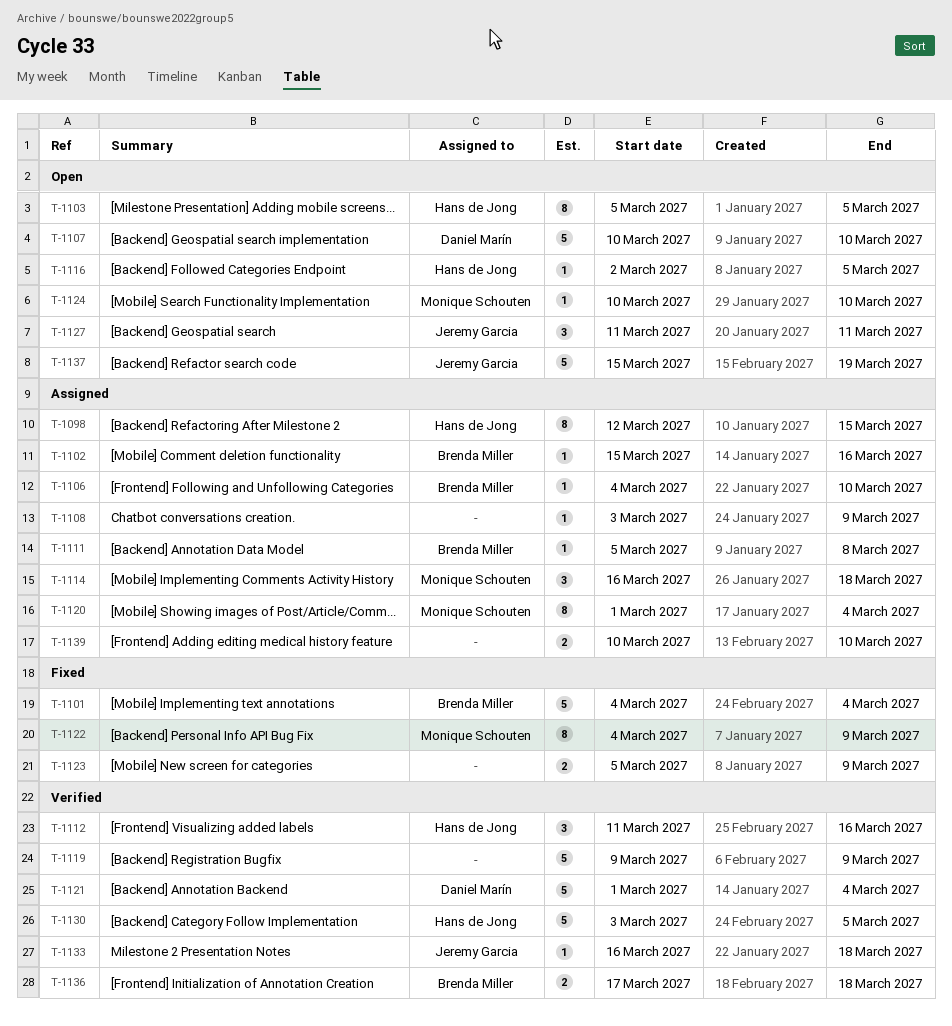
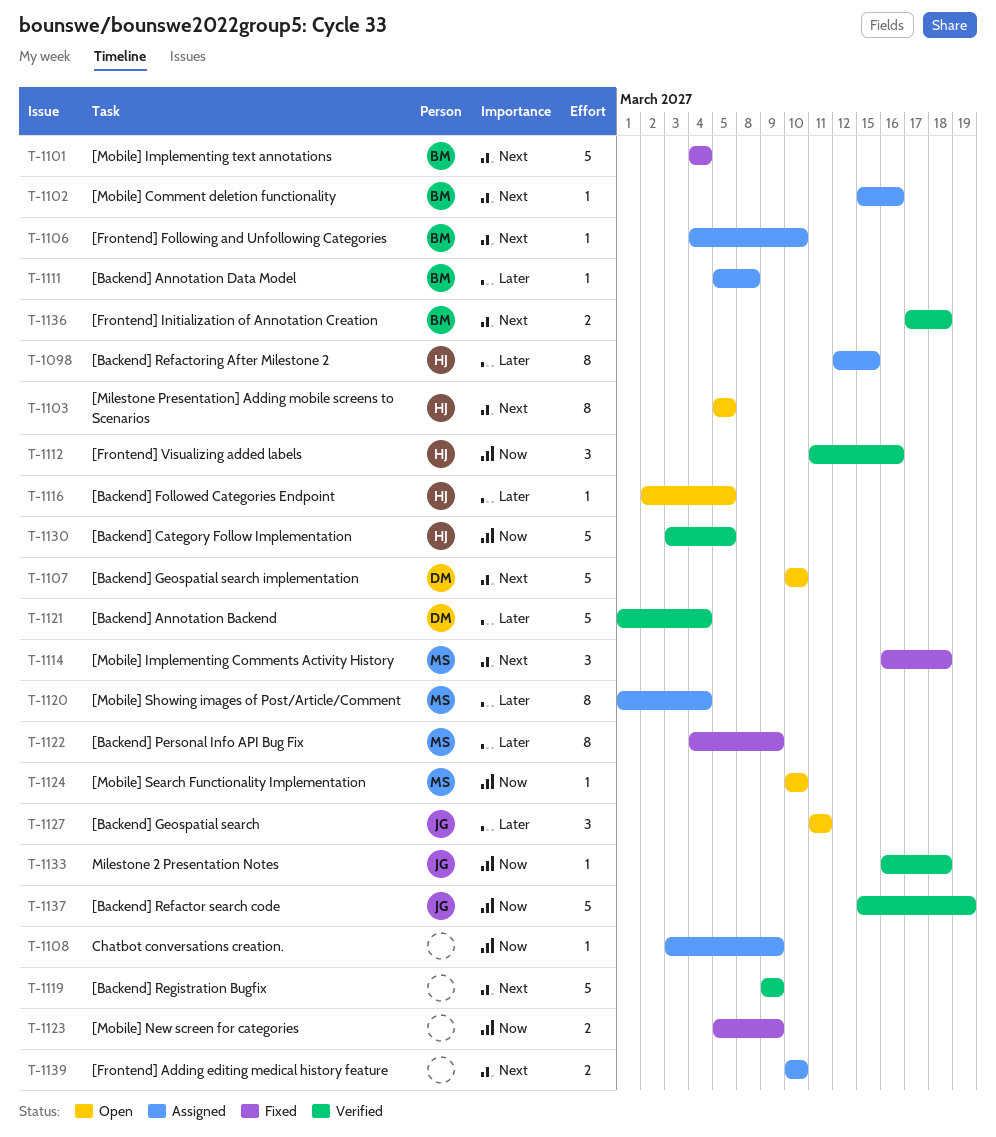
T-1114, status: Assigned -> Fixed
T-1137, status: Open -> Verified

